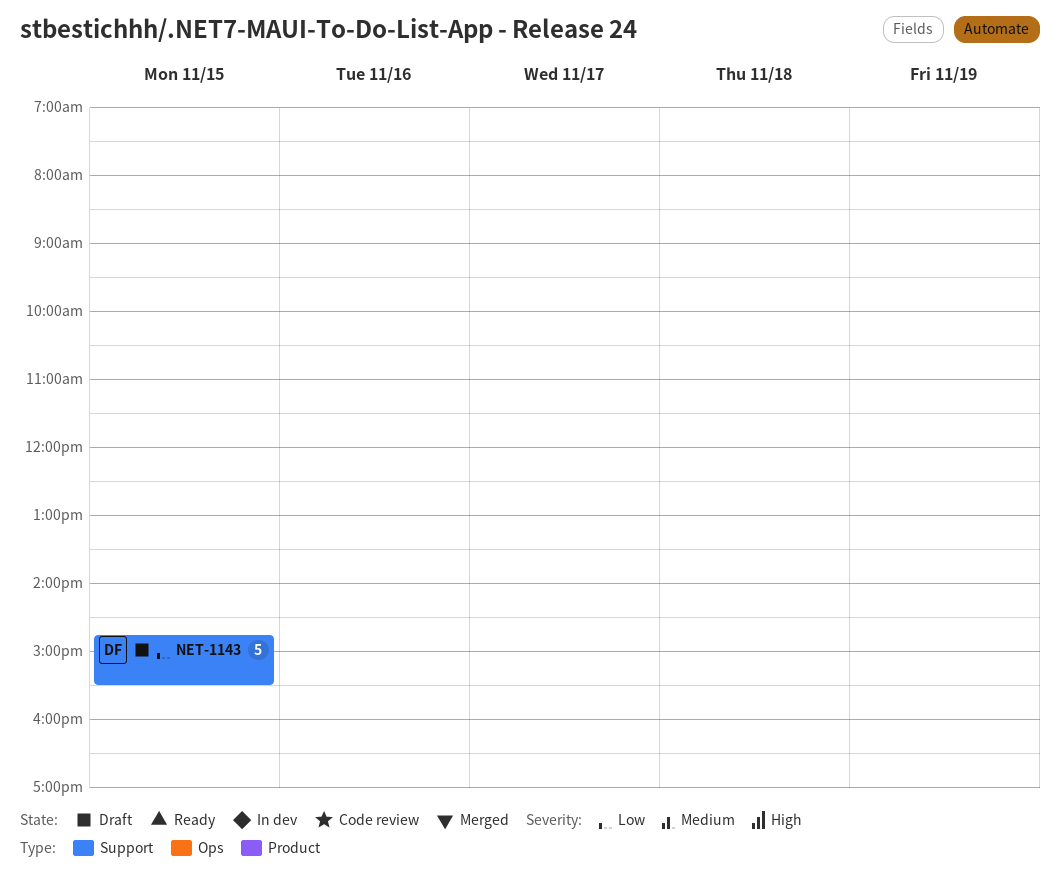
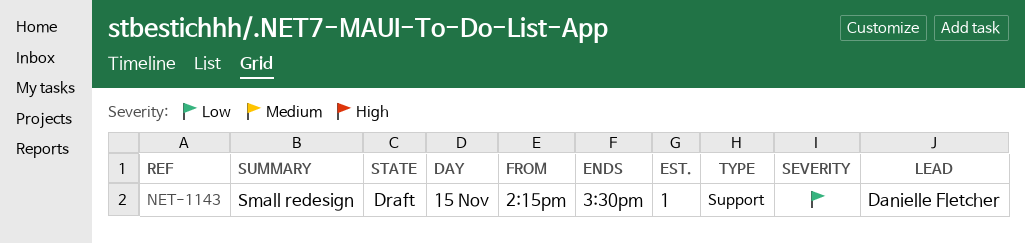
NET-1143, estimate: 5 -> 1
NET-1143, begins: 14:45 -> 14:15

